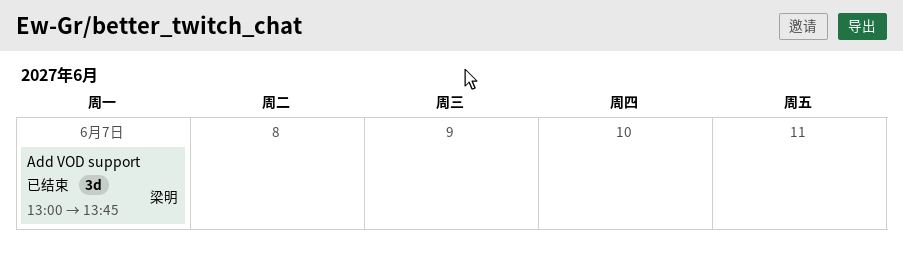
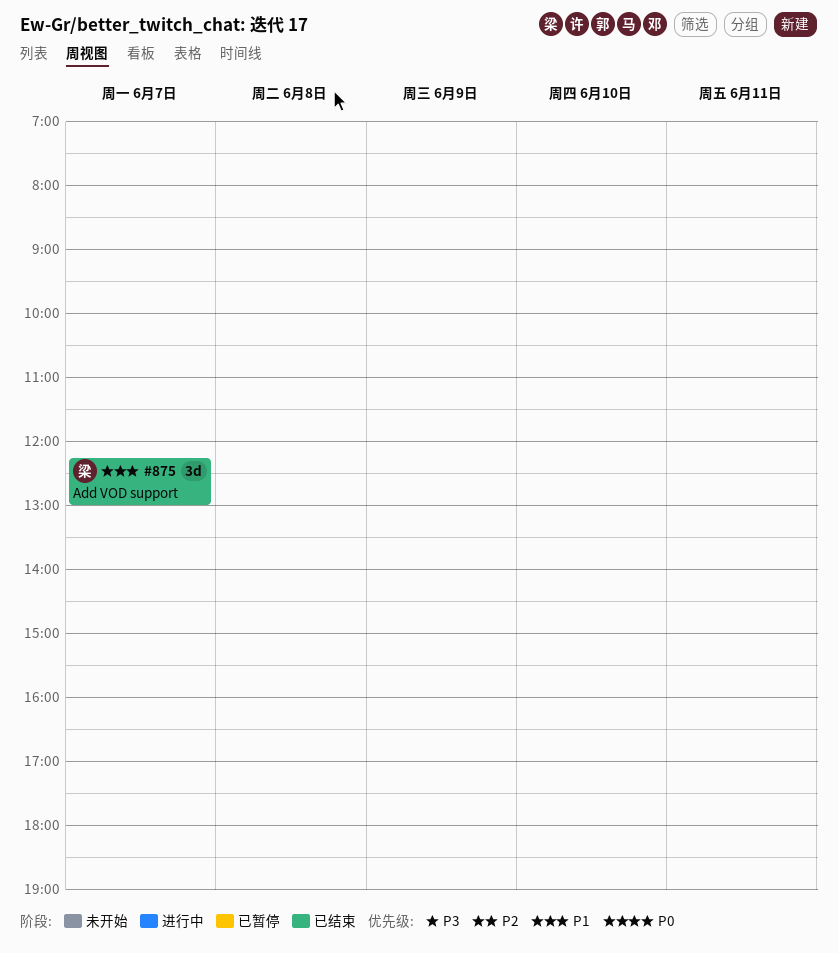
Add VOD support, begins: 13:00 -> 12:15
Add VOD support, ends: 13:45 -> 13:00

